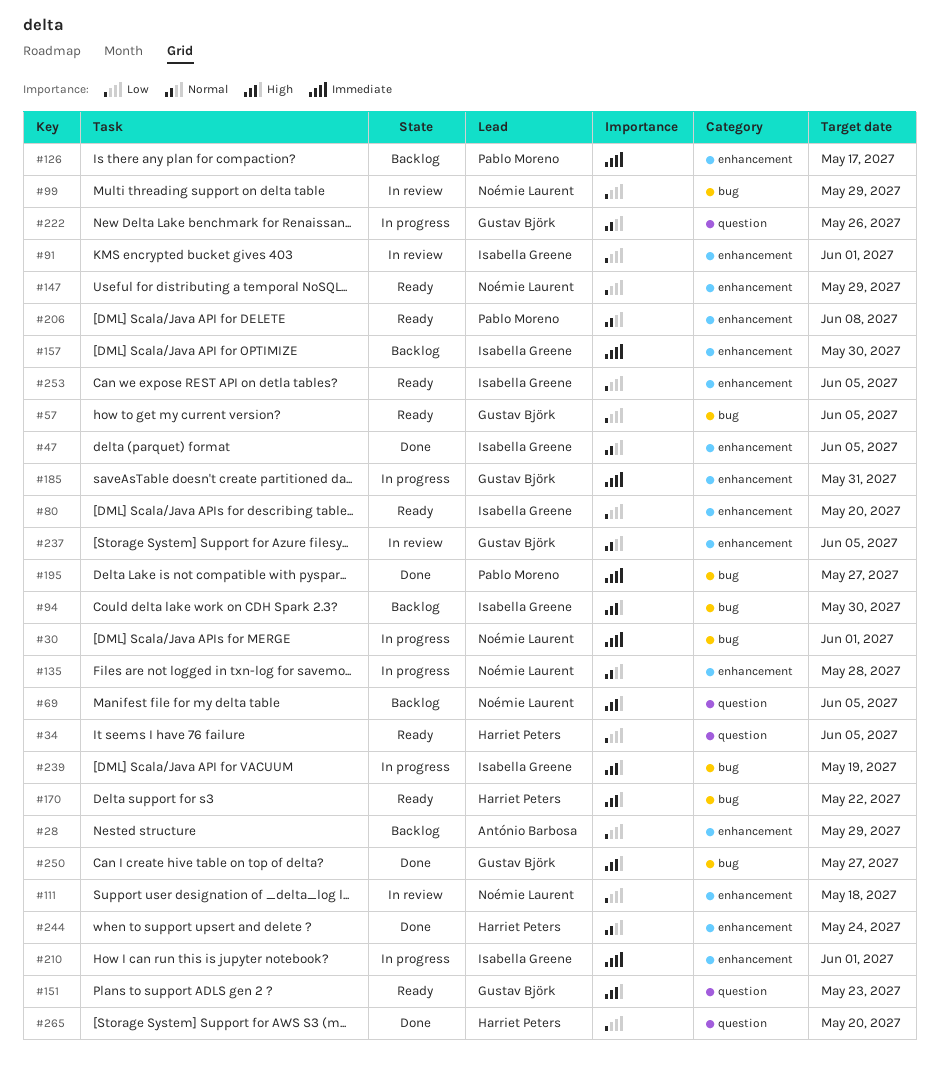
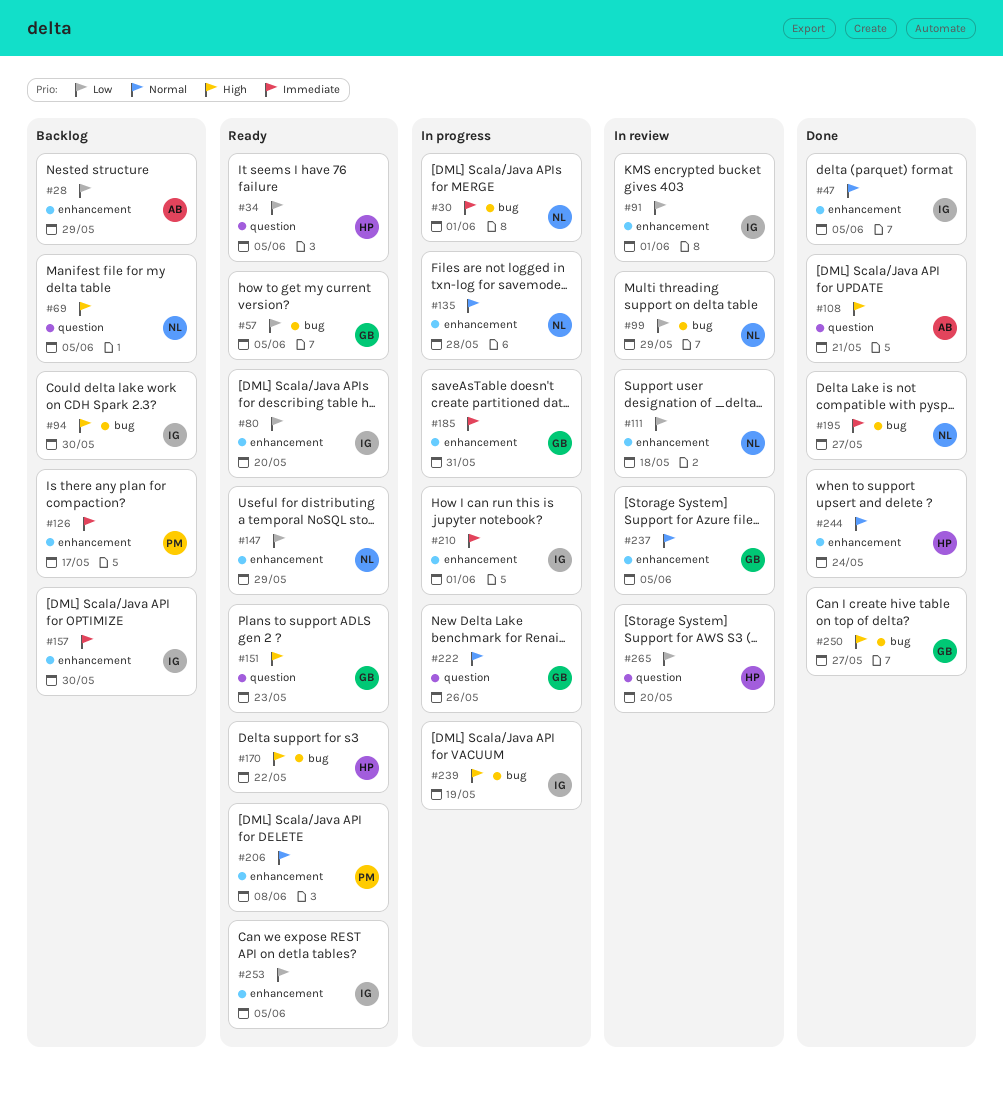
#108: none -> present
#195, owner: Pablo Moreno -> Noémie Laurent
#265, status: Done -> In review

